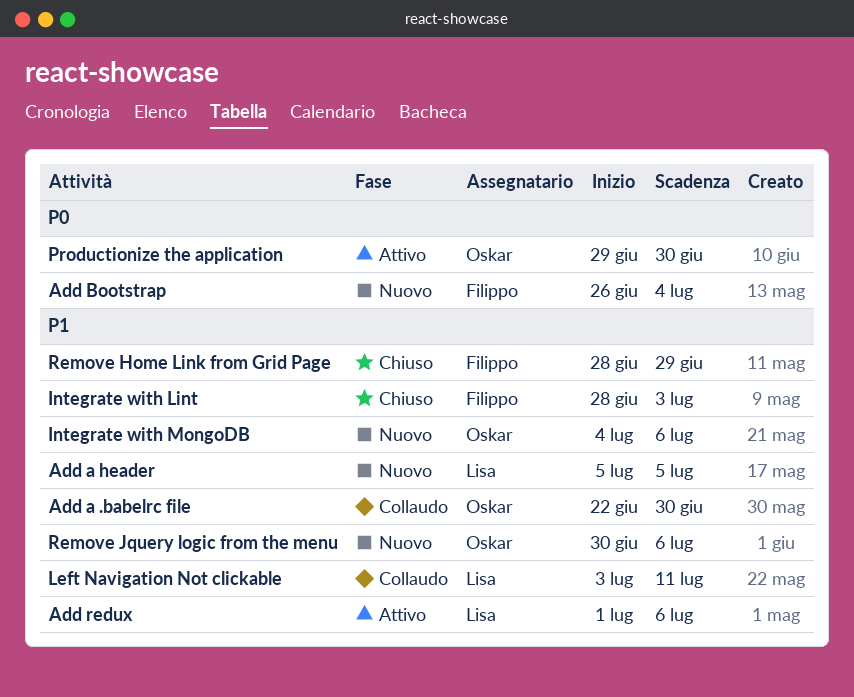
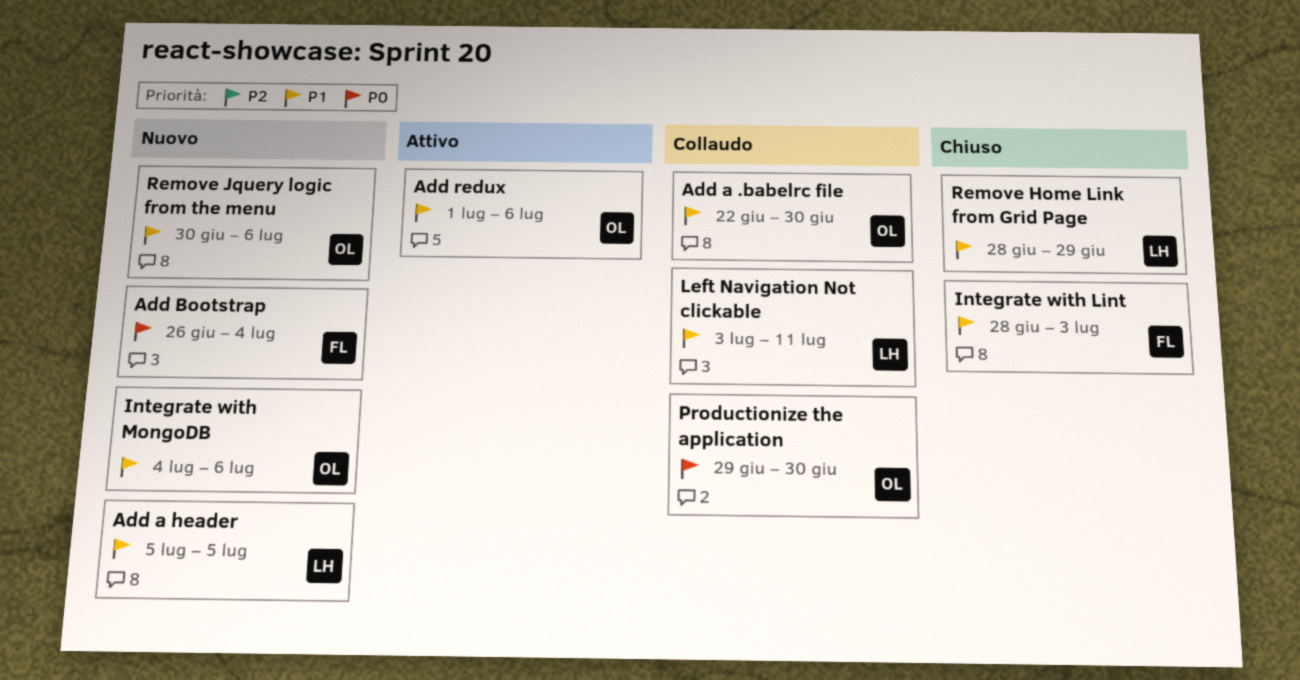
Add redux, owner: Lisa -> Oskar
Productionize the application, status: Attivo -> Collaudo
Remove Home Link from Grid Page, owner: Filippo -> Lisa

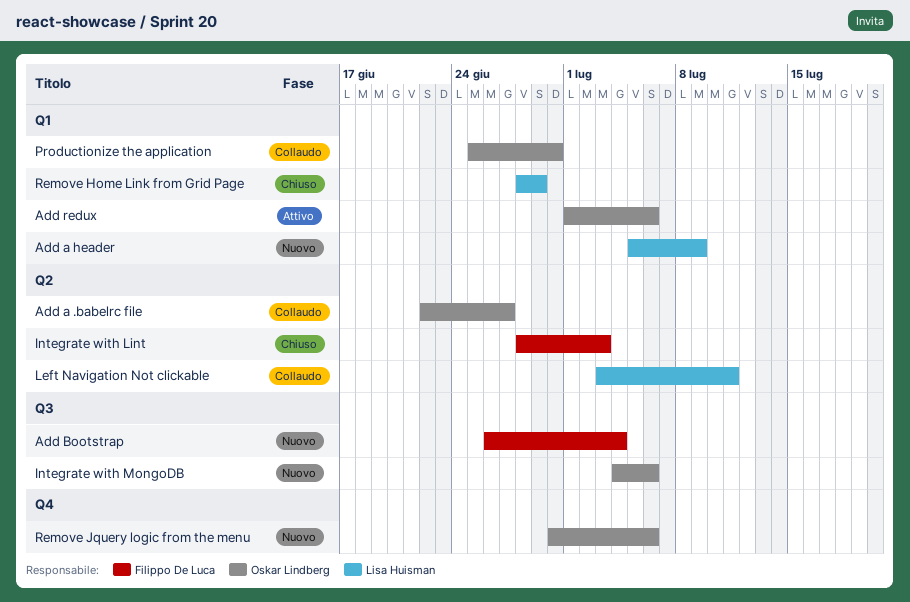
Add a .babelrc file, due: Jun 30 -> Jun 27
Add a header, due: Jul 5 -> Jul 9
Productionize the application, start: Jun 29 -> Jun 25

